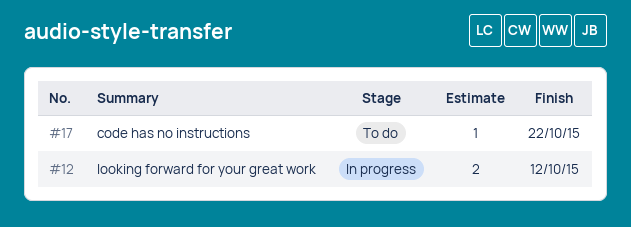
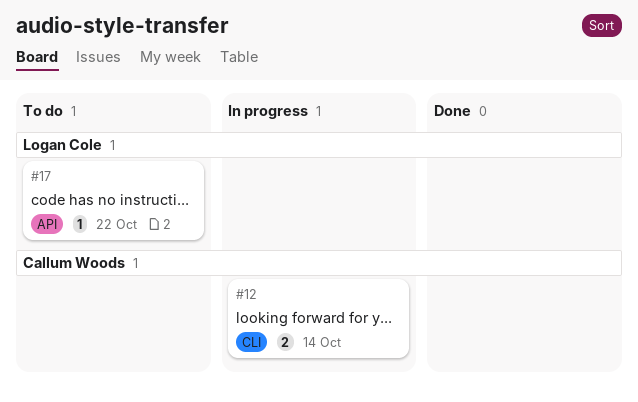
#12, due: Oct 12 -> Oct 14

